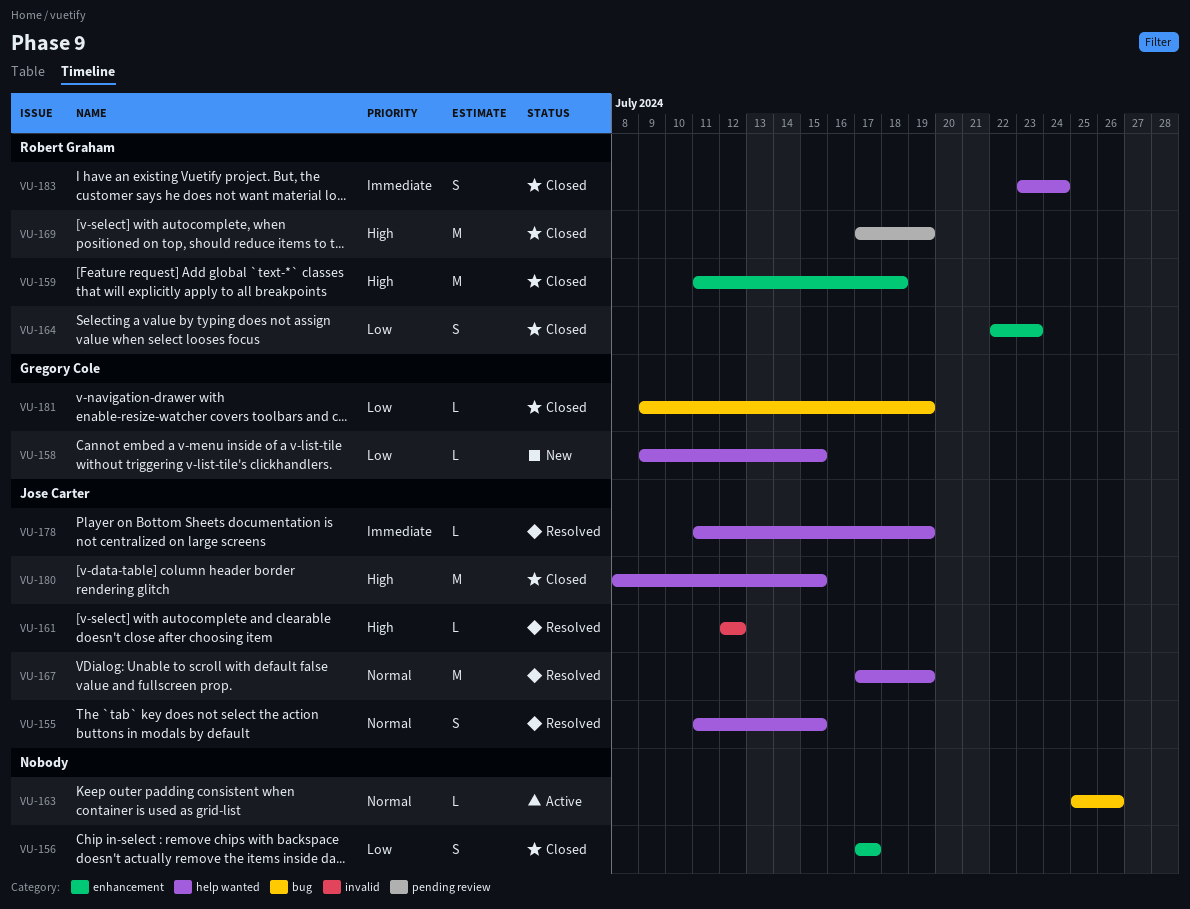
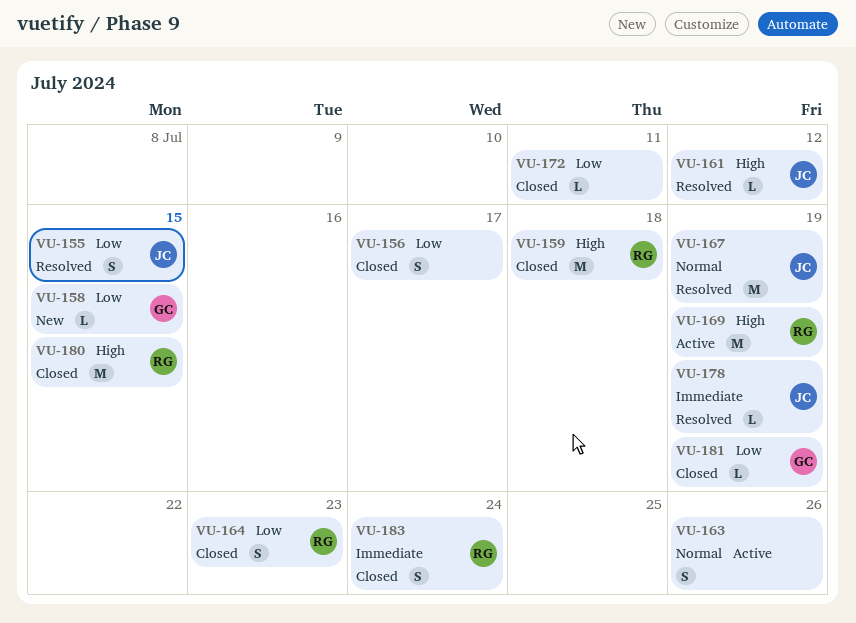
VU-155, priority: Normal -> Low
VU-163, estimate: L -> S
VU-169, status: Closed -> Active
VU-172: none -> present
VU-180, owner: Jose Carter -> Robert Graham

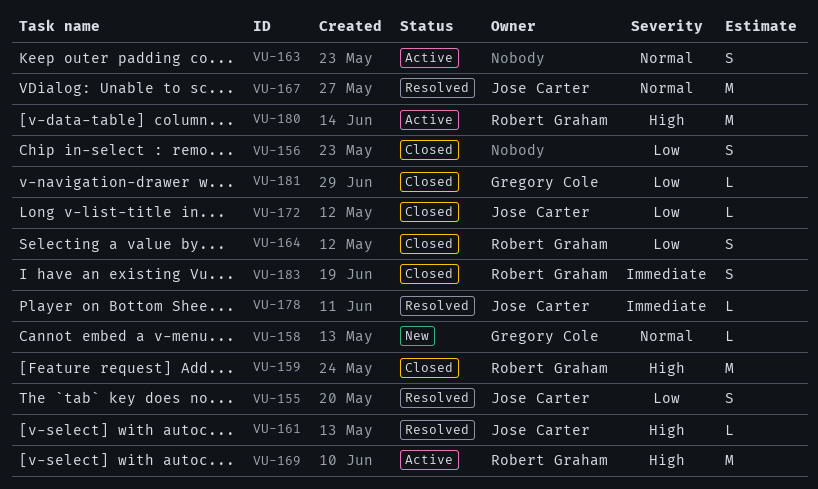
VU-158, priority: Low -> Normal
VU-172, owner: none -> Jose Carter
VU-180, status: Closed -> Active

